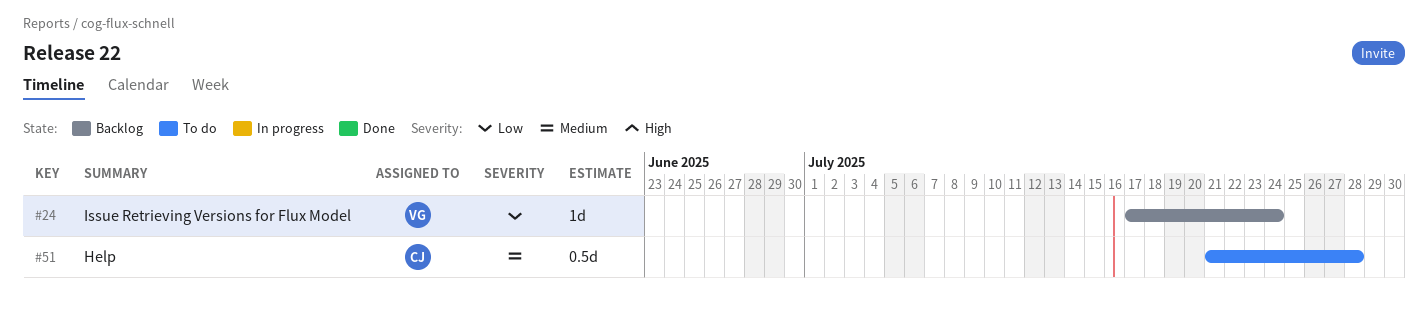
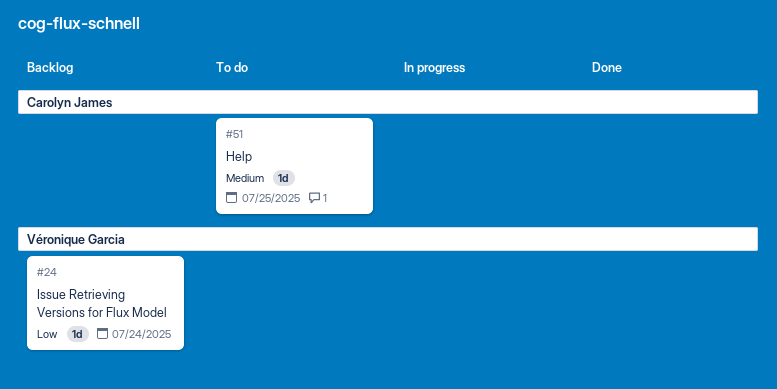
#51, estimate: 0.5d -> 1d
#51, due: Jul 28 -> Jul 25

